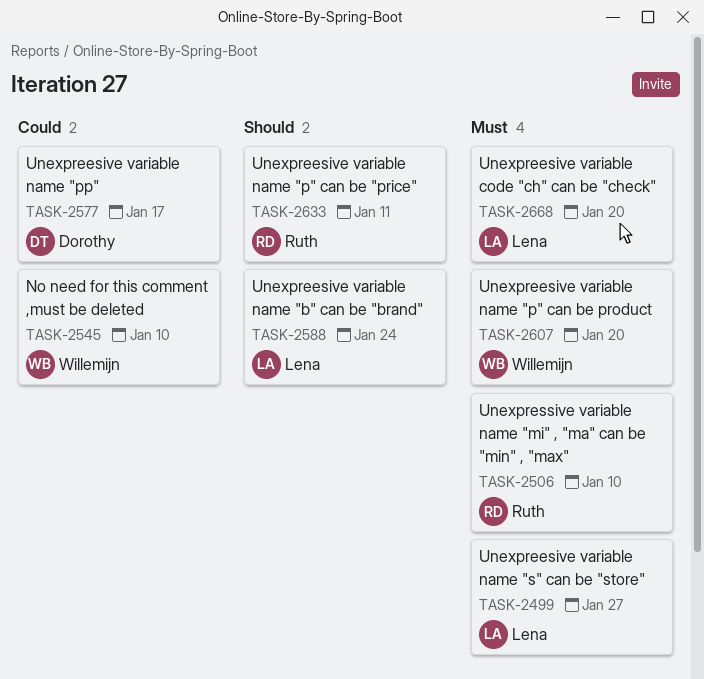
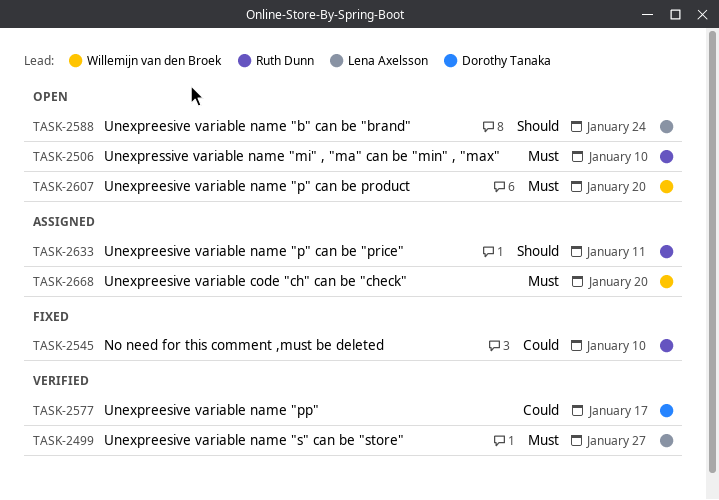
TASK-2545, owner: Willemijn van den Broek -> Ruth Dunn
TASK-2668, owner: Lena Axelsson -> Willemijn van den Broek

